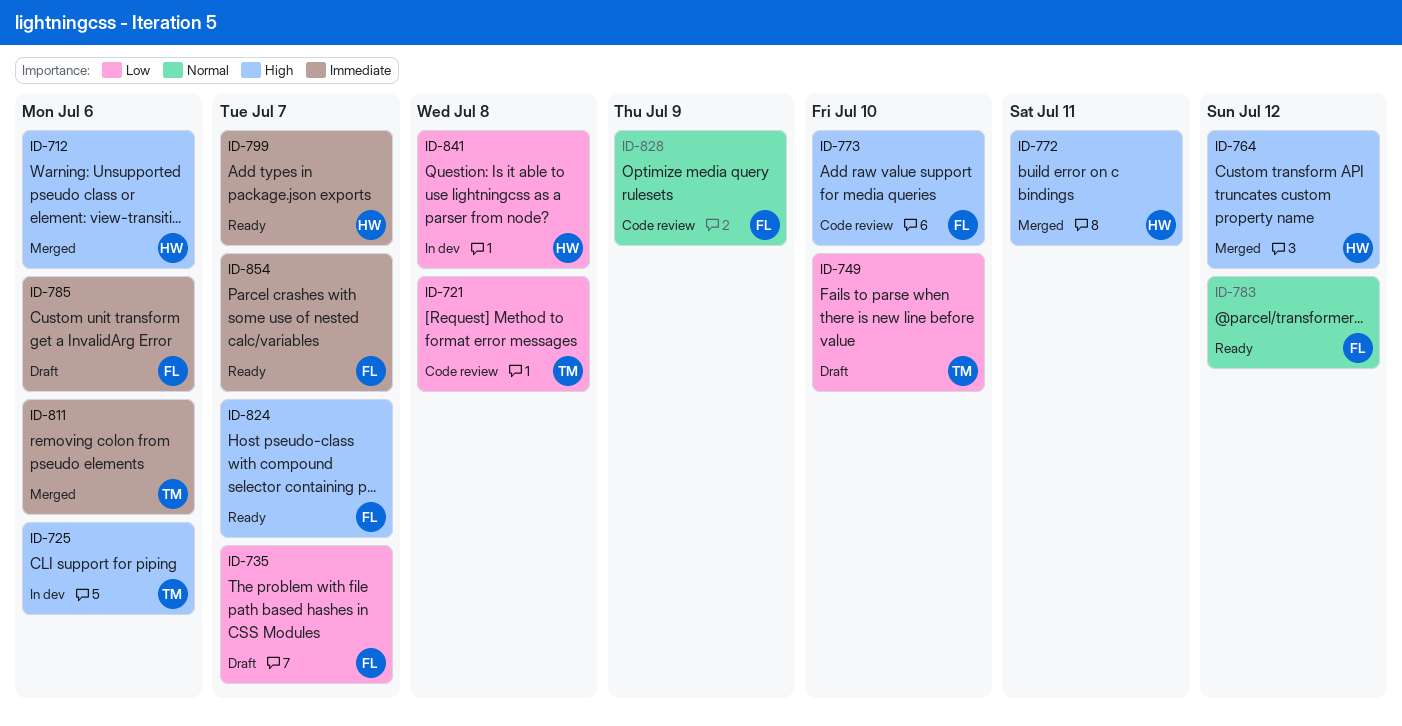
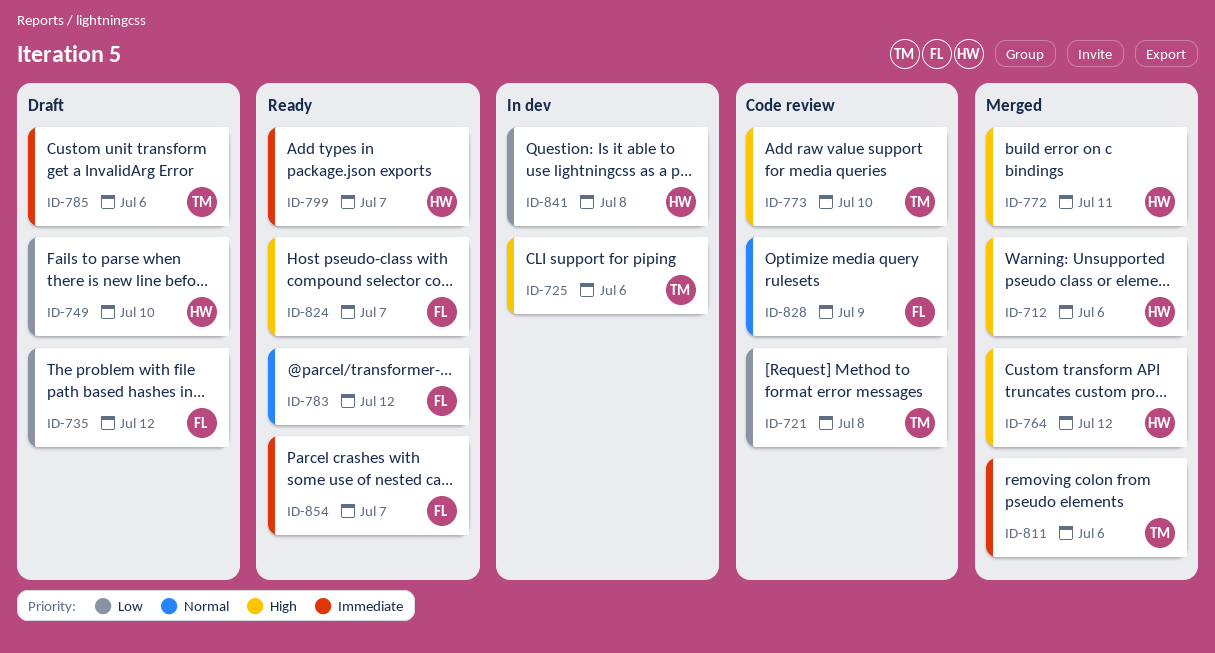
ID-735, due: Jul 7 -> Jul 12
ID-749, owner: TM -> HW
ID-773, owner: FL -> TM
ID-785, owner: FL -> TM

